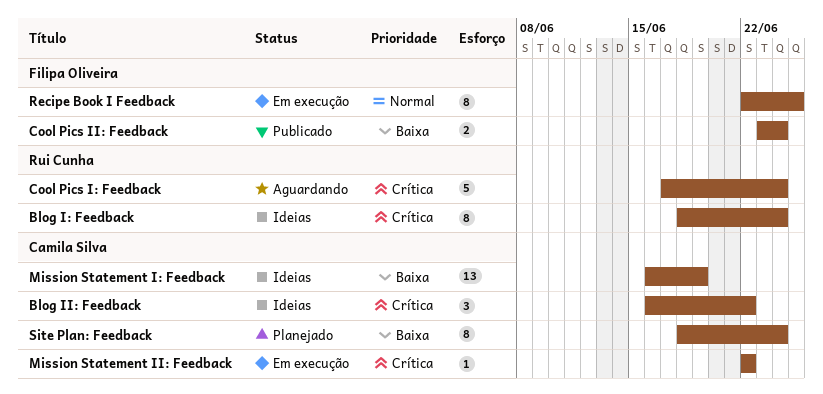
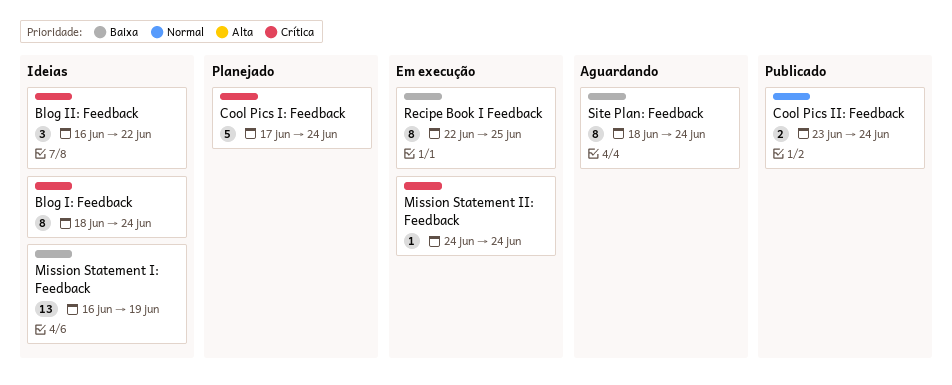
Cool Pics I: Feedback, status: Aguardando -> Planejado
Cool Pics II: Feedback, priority: Baixa -> Normal
Mission Statement II: Feedback, start: Jun 22 -> Jun 24
Mission Statement II: Feedback, due: Jun 22 -> Jun 24
Recipe Book I Feedback, priority: Normal -> Baixa
Site Plan: Feedback, status: Planejado -> Aguardando

